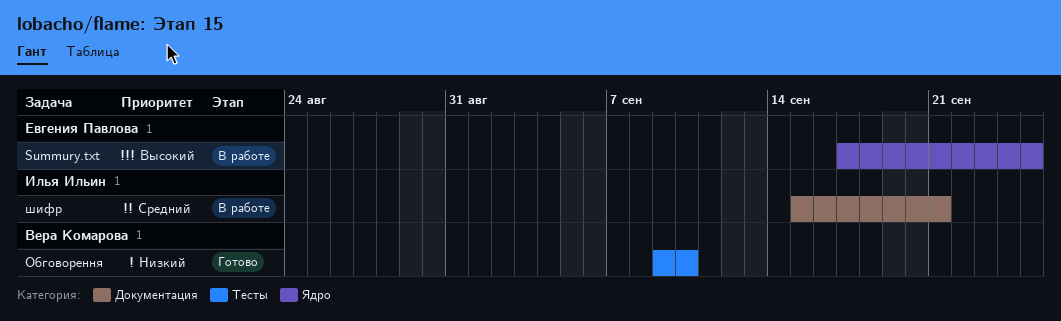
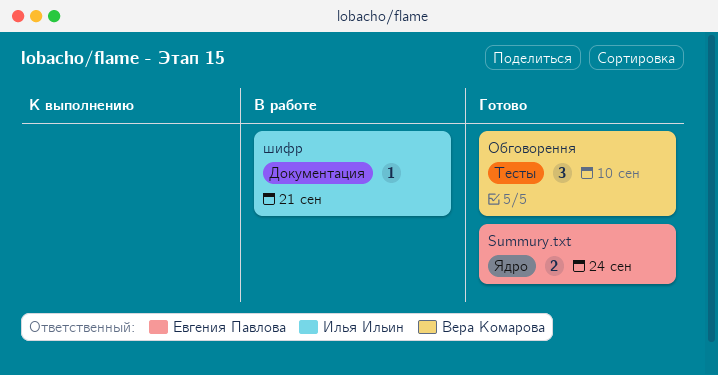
Summury.txt, status: В работе -> Готово
Summury.txt, due: Sep 25 -> Sep 24

